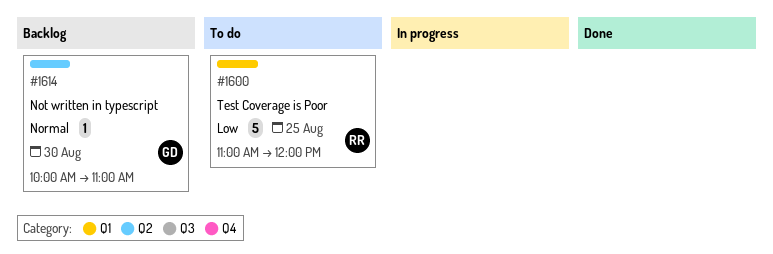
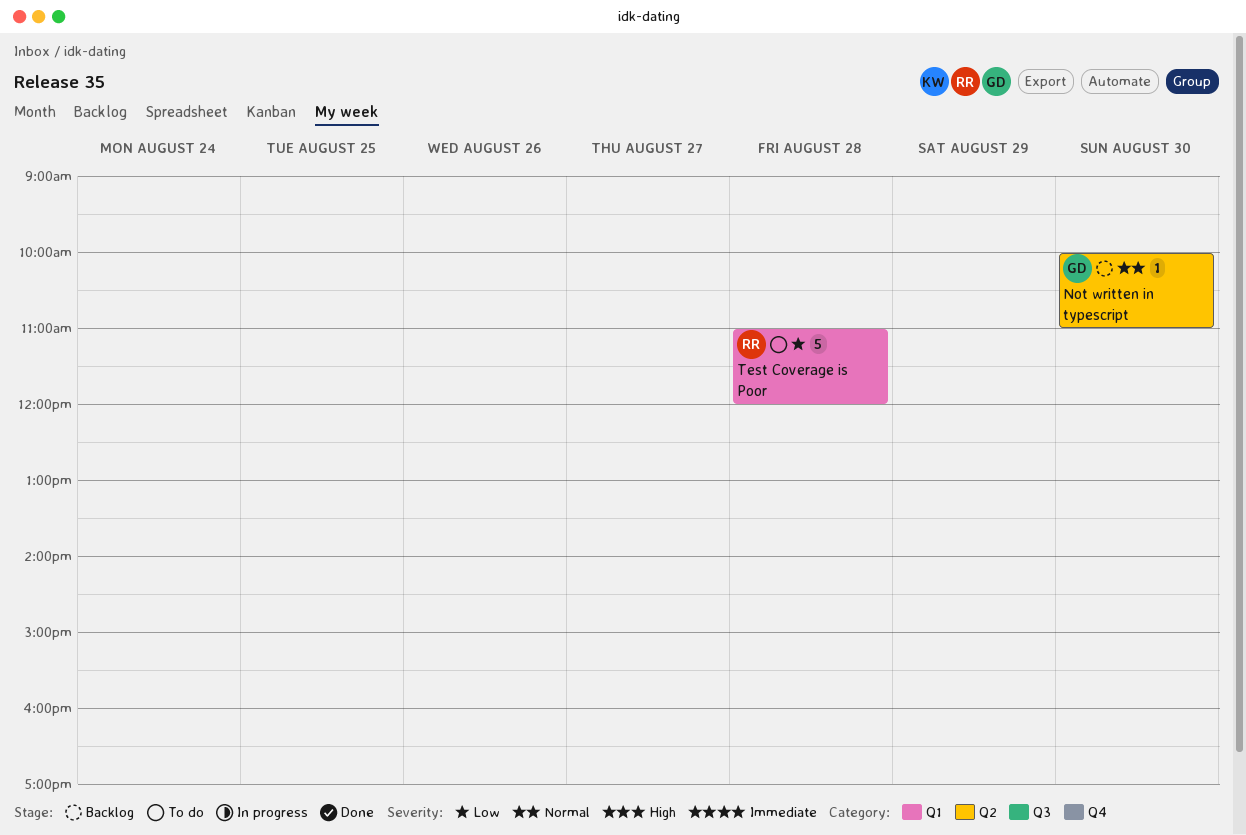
Test Coverage is Poor, day: Aug 25 -> Aug 28

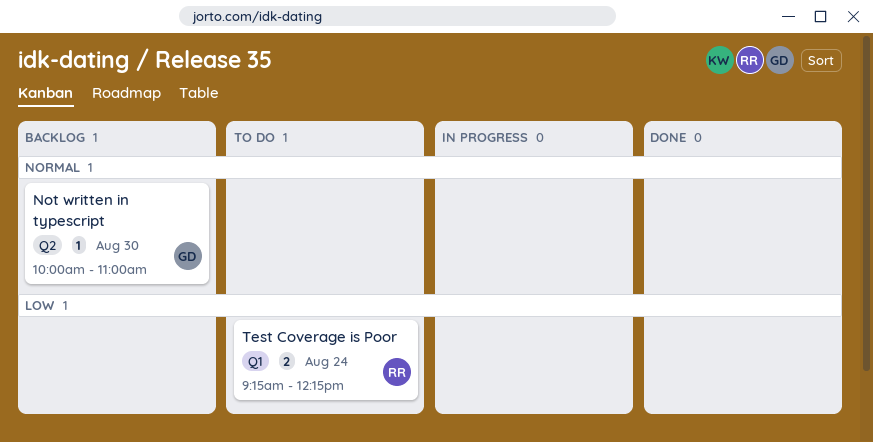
Test Coverage is Poor, estimate: 5 -> 2
Test Coverage is Poor, day: Aug 28 -> Aug 24
Test Coverage is Poor, begins: 11:00 -> 09:15
Test Coverage is Poor, ends: 12:00 -> 12:15

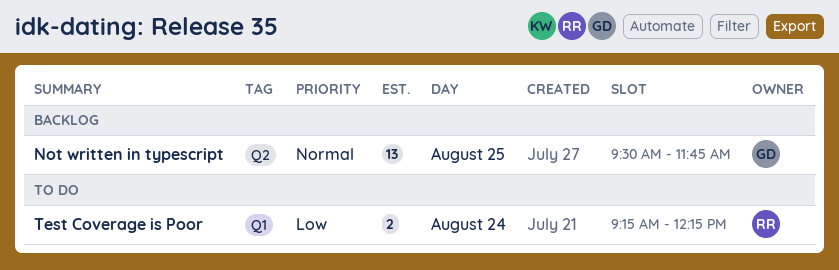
Not written in typescript, estimate: 1 -> 13
Not written in typescript, day: Aug 30 -> Aug 25
Not written in typescript, begins: 10:00 -> 09:30
Not written in typescript, ends: 11:00 -> 11:45

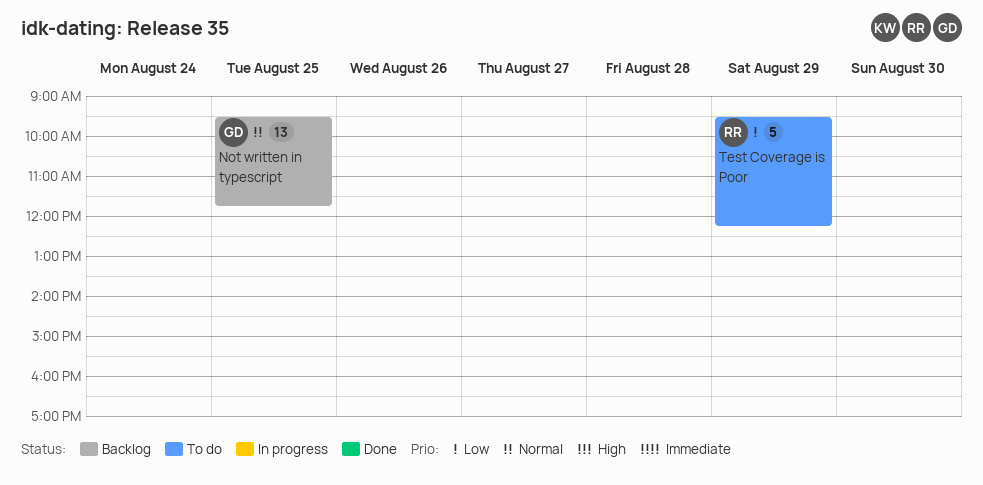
Test Coverage is Poor, estimate: 2 -> 5
Test Coverage is Poor, day: Aug 24 -> Aug 29
Test Coverage is Poor, begins: 09:15 -> 09:30

